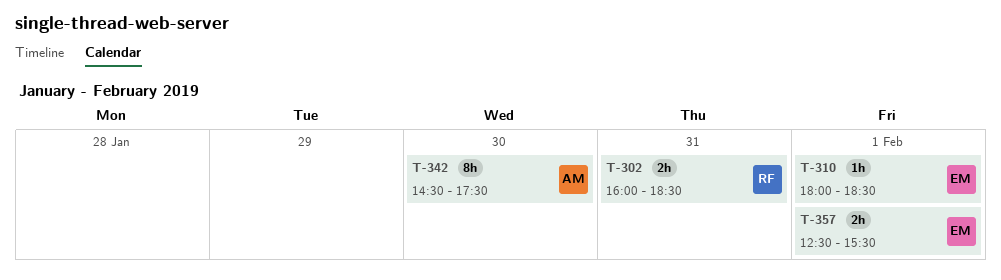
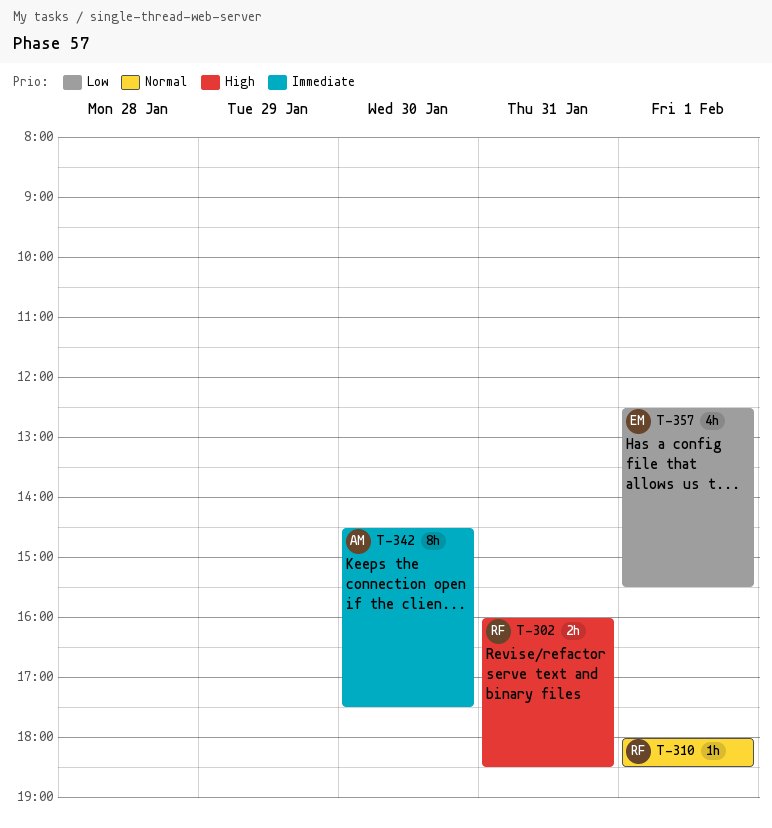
T-310, owner: EM -> RF
T-357, estimate: 2h -> 4h

